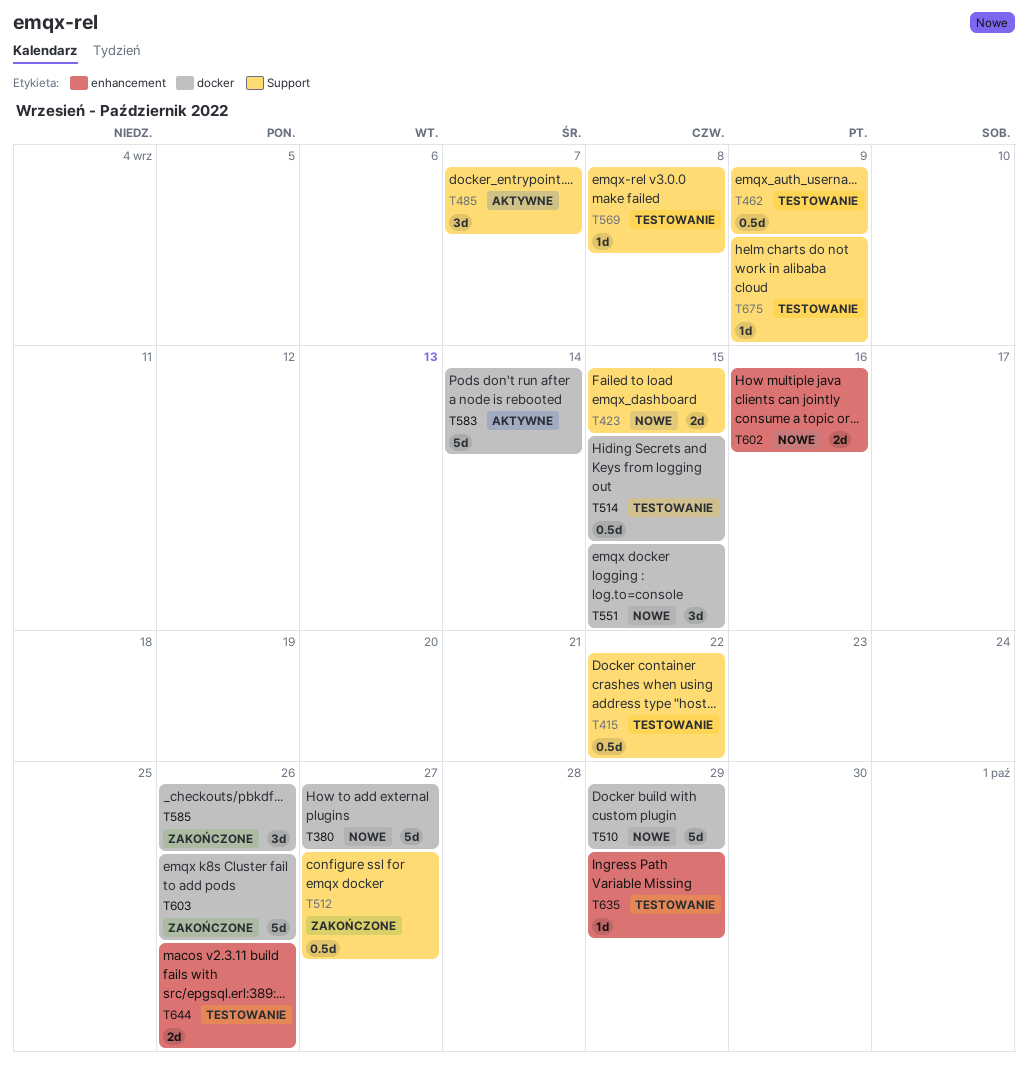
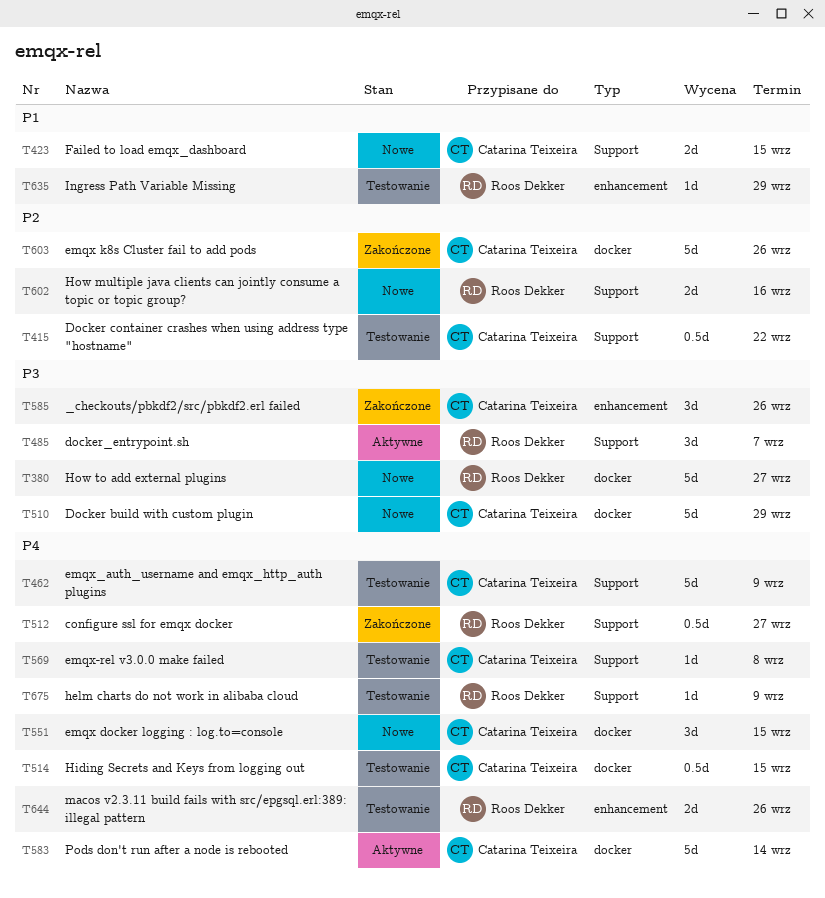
T462, estimate: 0.5d -> 5d
T585, label: docker -> enhancement
T602, label: enhancement -> Support

